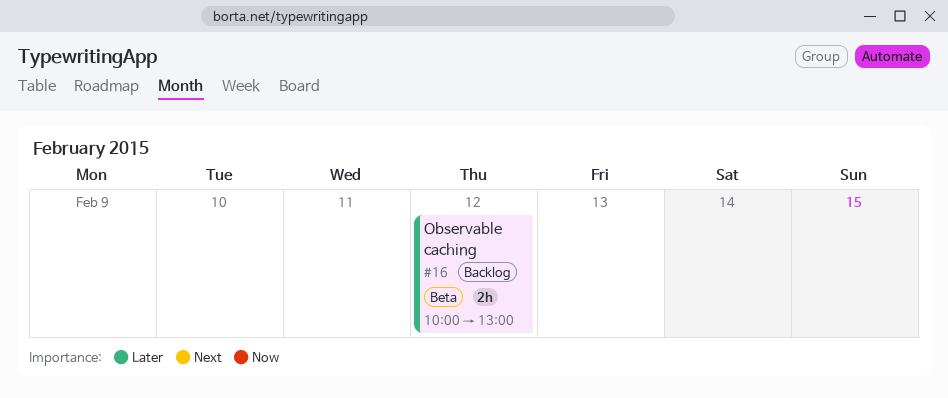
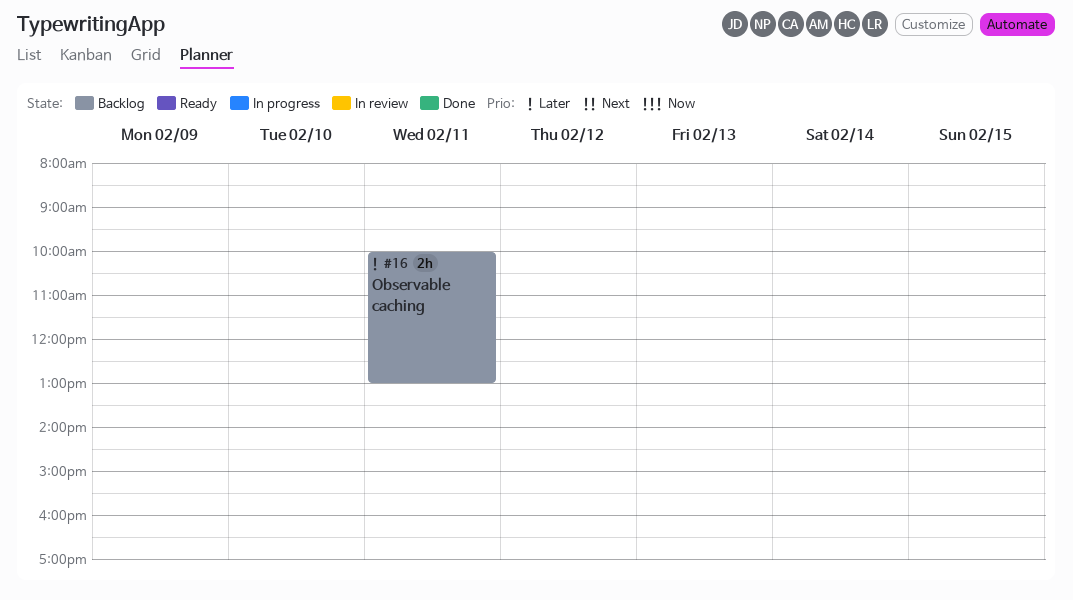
#16, day: Feb 12 -> Feb 11

